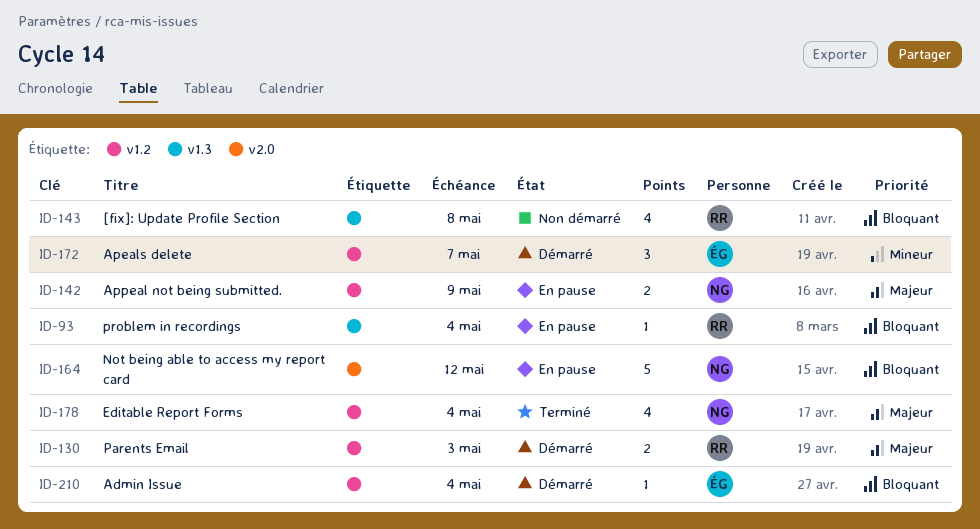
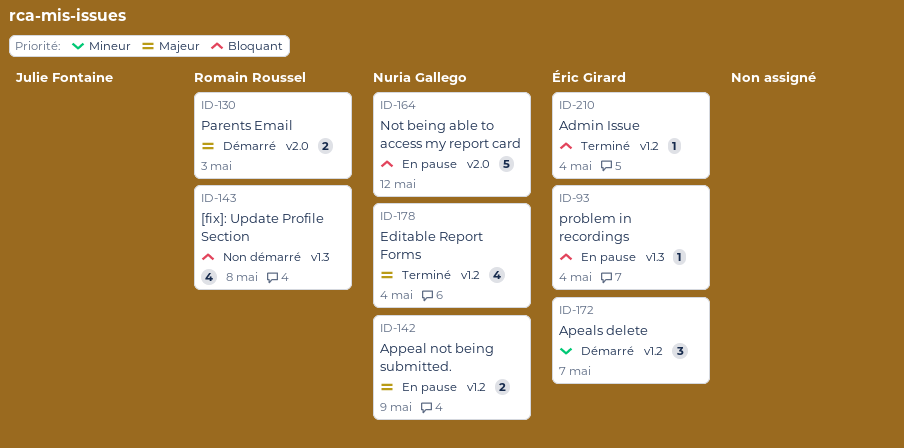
ID-93, owner: Romain Roussel -> Éric Girard
ID-130, label: v1.2 -> v2.0
ID-210, status: Démarré -> Terminé

